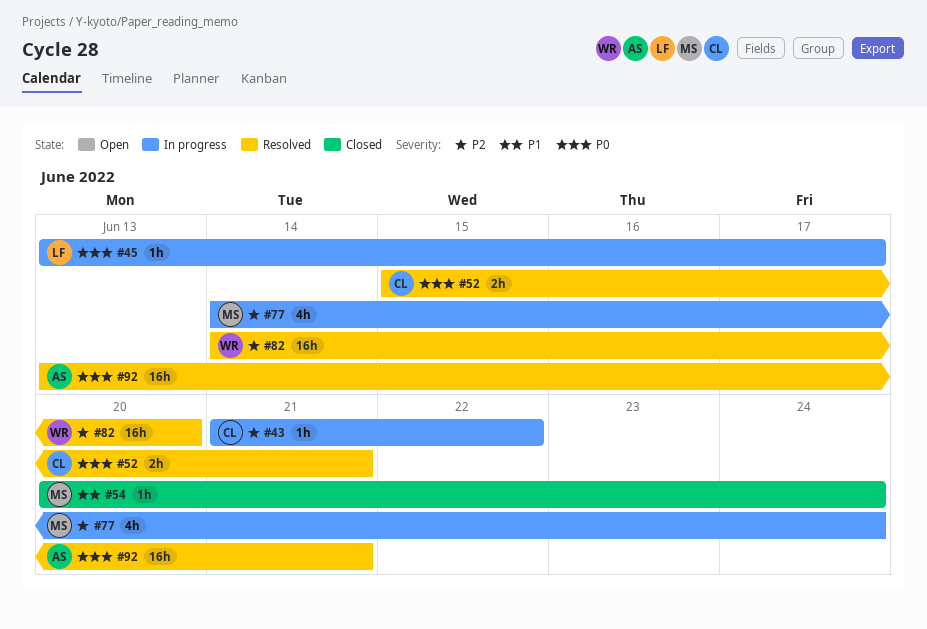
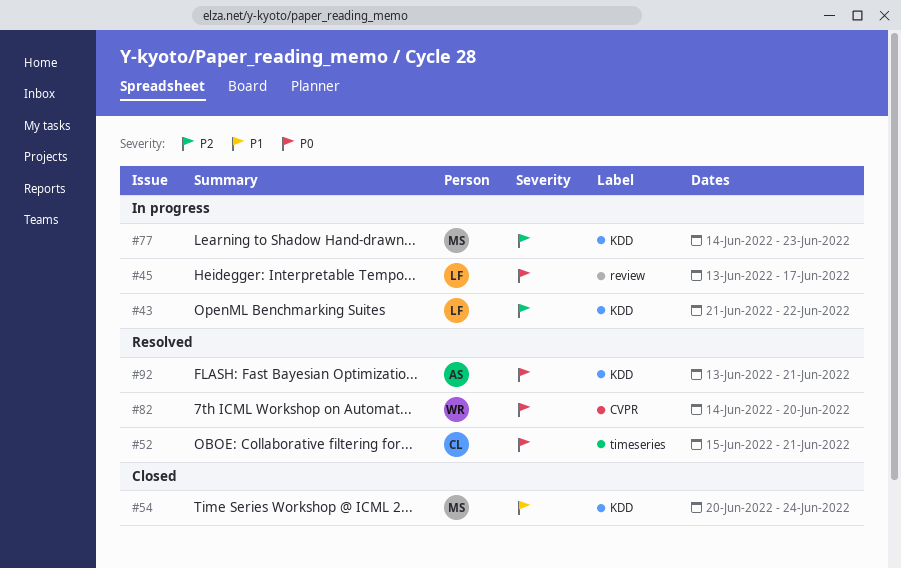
#43, owner: CL -> LF
#77, due: Jun 24 -> Jun 23
#82, priority: P2 -> P0

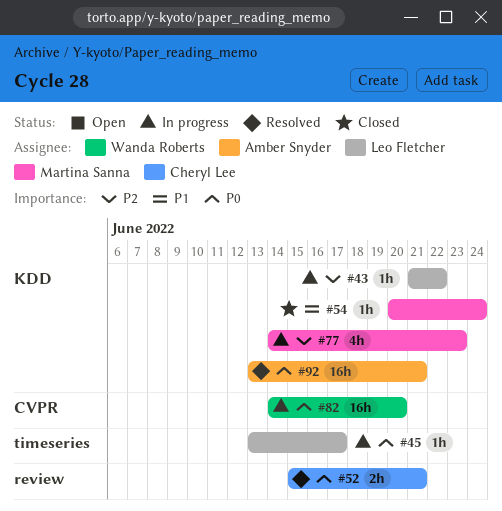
#45, label: review -> timeseries
#52, label: timeseries -> review
#82, status: Resolved -> In progress

